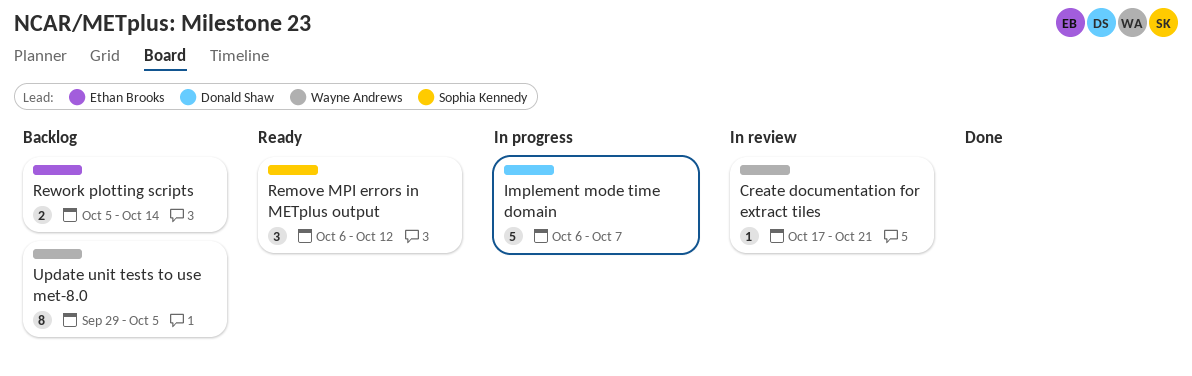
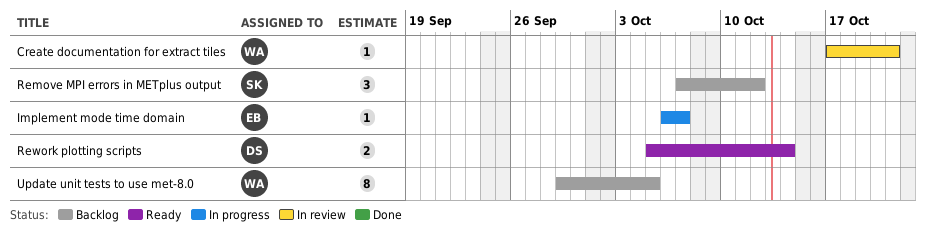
Implement mode time domain, owner: Donald Shaw -> Ethan Brooks
Implement mode time domain, estimate: 5 -> 1
Remove MPI errors in METplus output, status: Ready -> Backlog
Remove MPI errors in METplus output, start: Oct 6 -> Oct 7
Rework plotting scripts, status: Backlog -> Ready
Rework plotting scripts, owner: Ethan Brooks -> Donald Shaw

